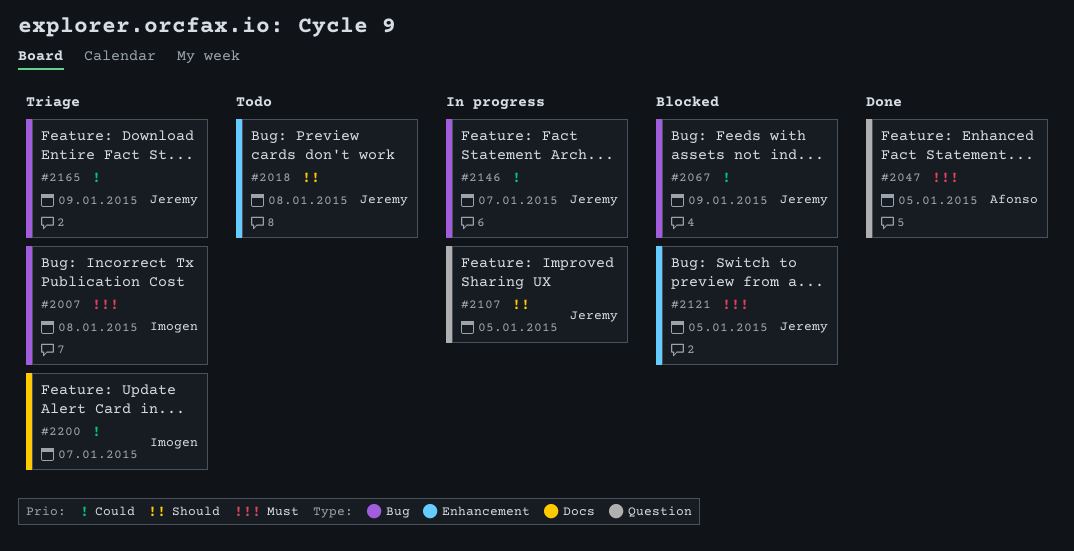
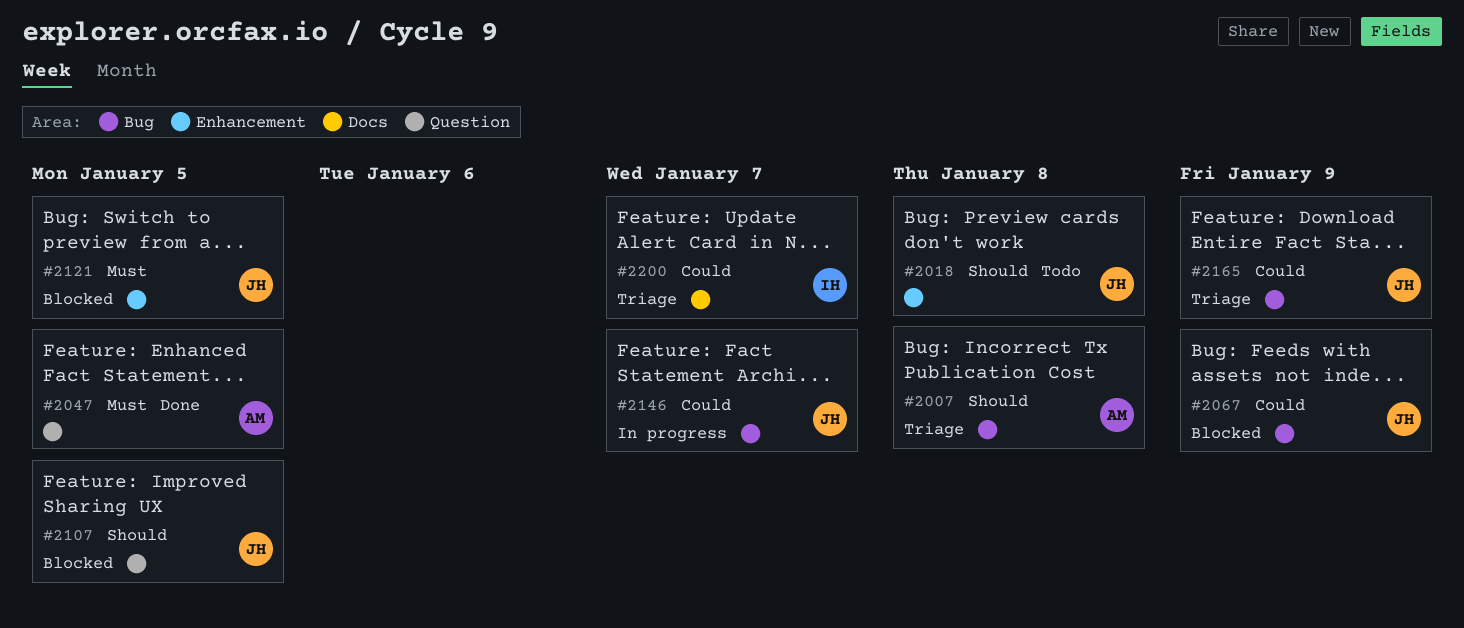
#2007, owner: Imogen -> Afonso
#2007, priority: Must -> Should
#2107, status: In progress -> Blocked

